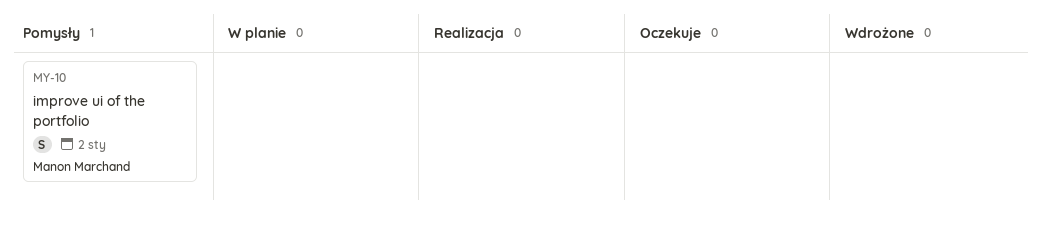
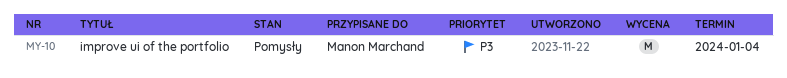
MY-10, estimate: S -> M
MY-10, due: Jan 2 -> Jan 4

